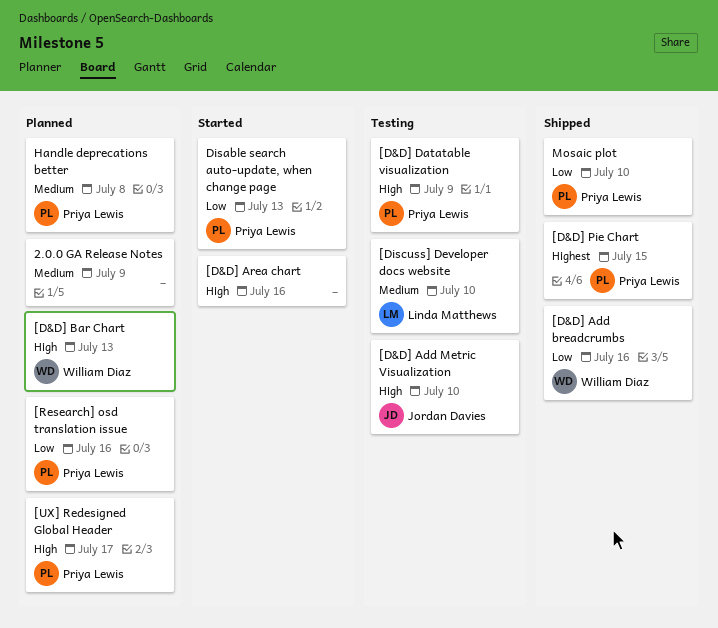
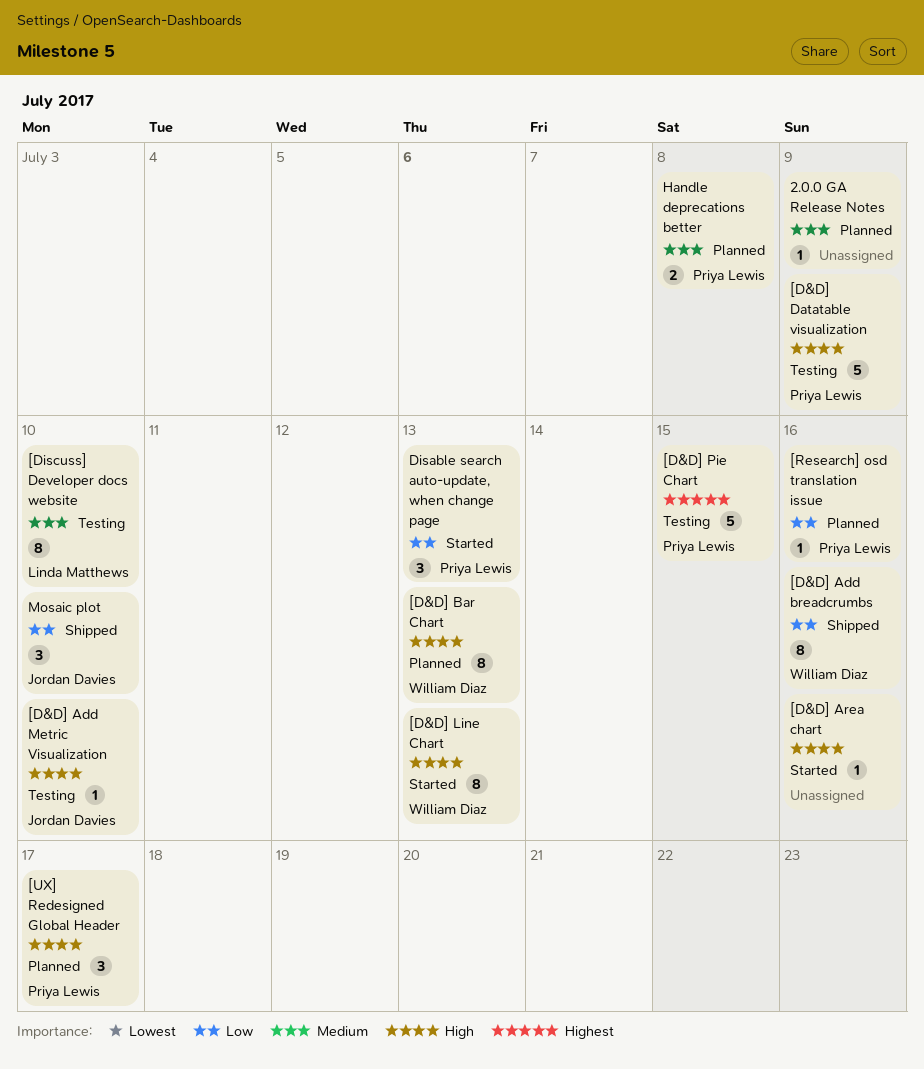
[D&D] Line Chart: none -> present
[D&D] Pie Chart, status: Shipped -> Testing
Mosaic plot, owner: Priya Lewis -> Jordan Davies

